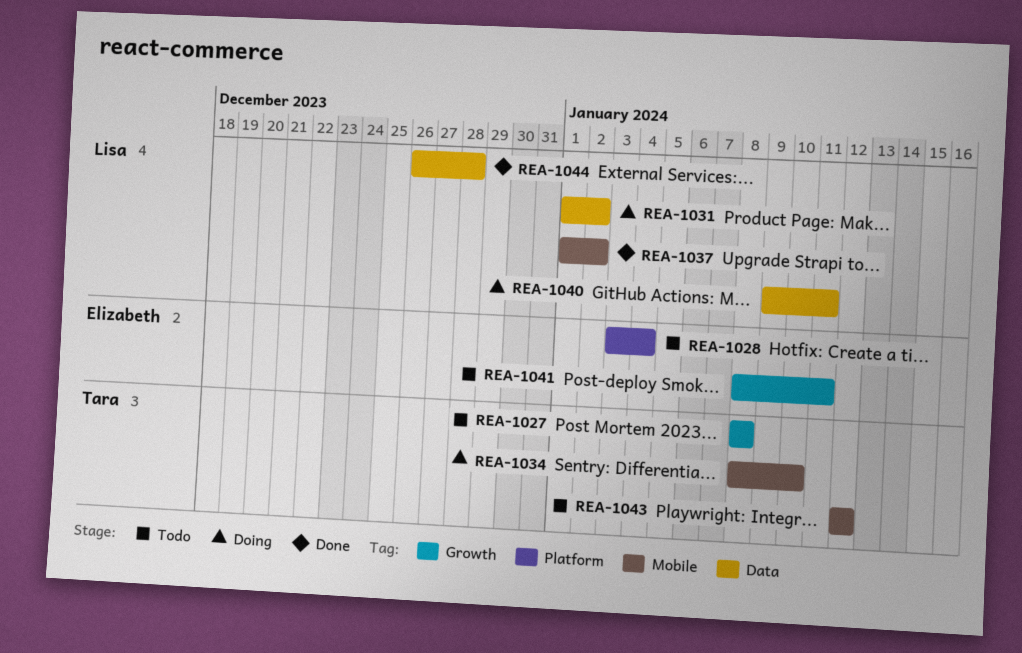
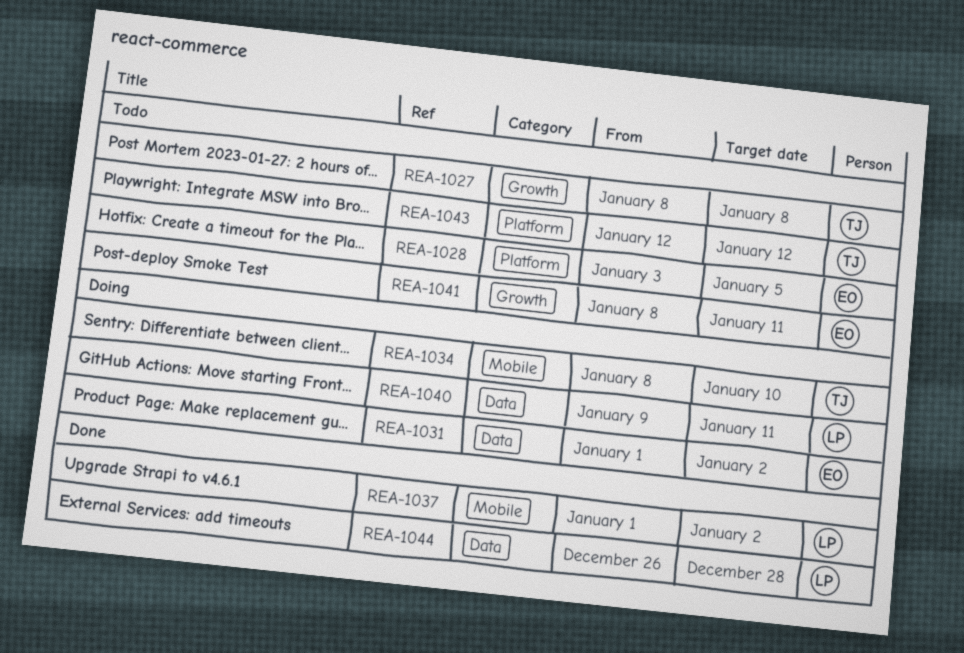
REA-1028, due: Jan 4 -> Jan 5
REA-1031, owner: Lisa -> Elizabeth
REA-1043, label: Mobile -> Platform

